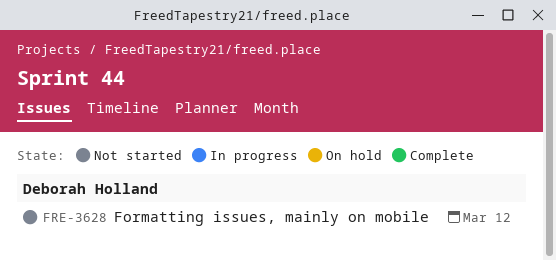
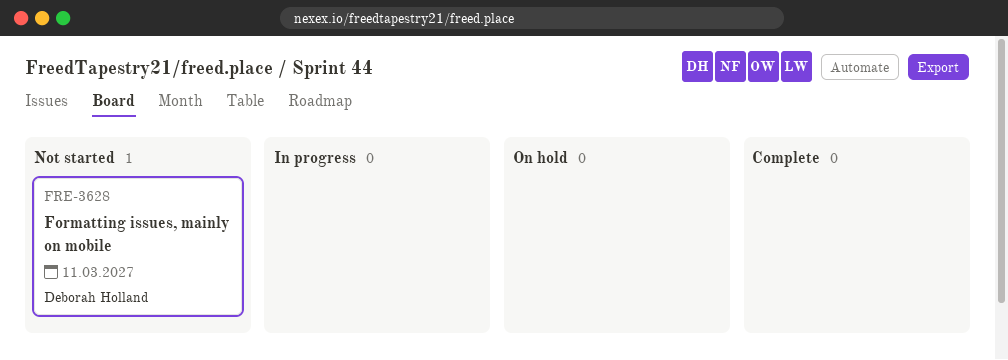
FRE-3628, due: Mar 12 -> Mar 11

